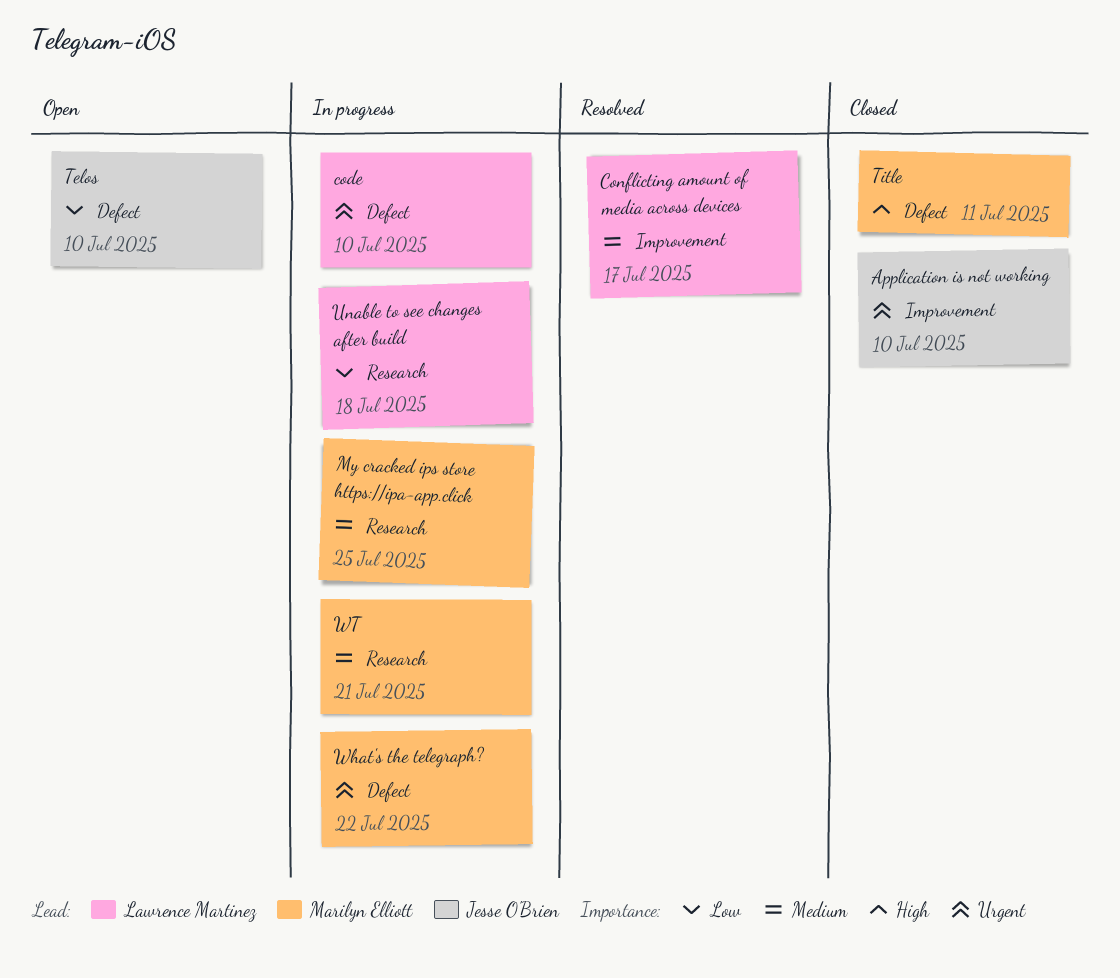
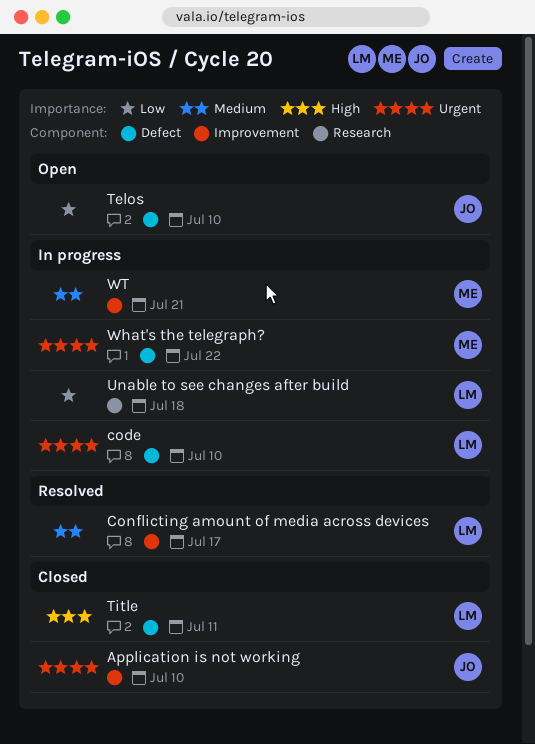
My cracked ips store https://ipa-app.click: present -> none
Title, owner: Marilyn Elliott -> Lawrence Martinez
WT, label: Research -> Improvement

